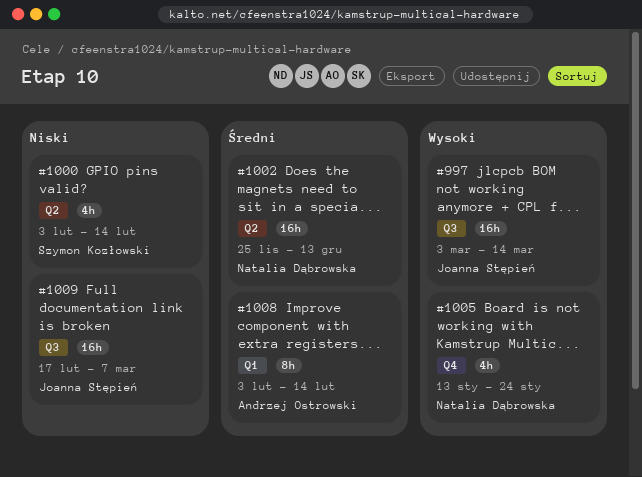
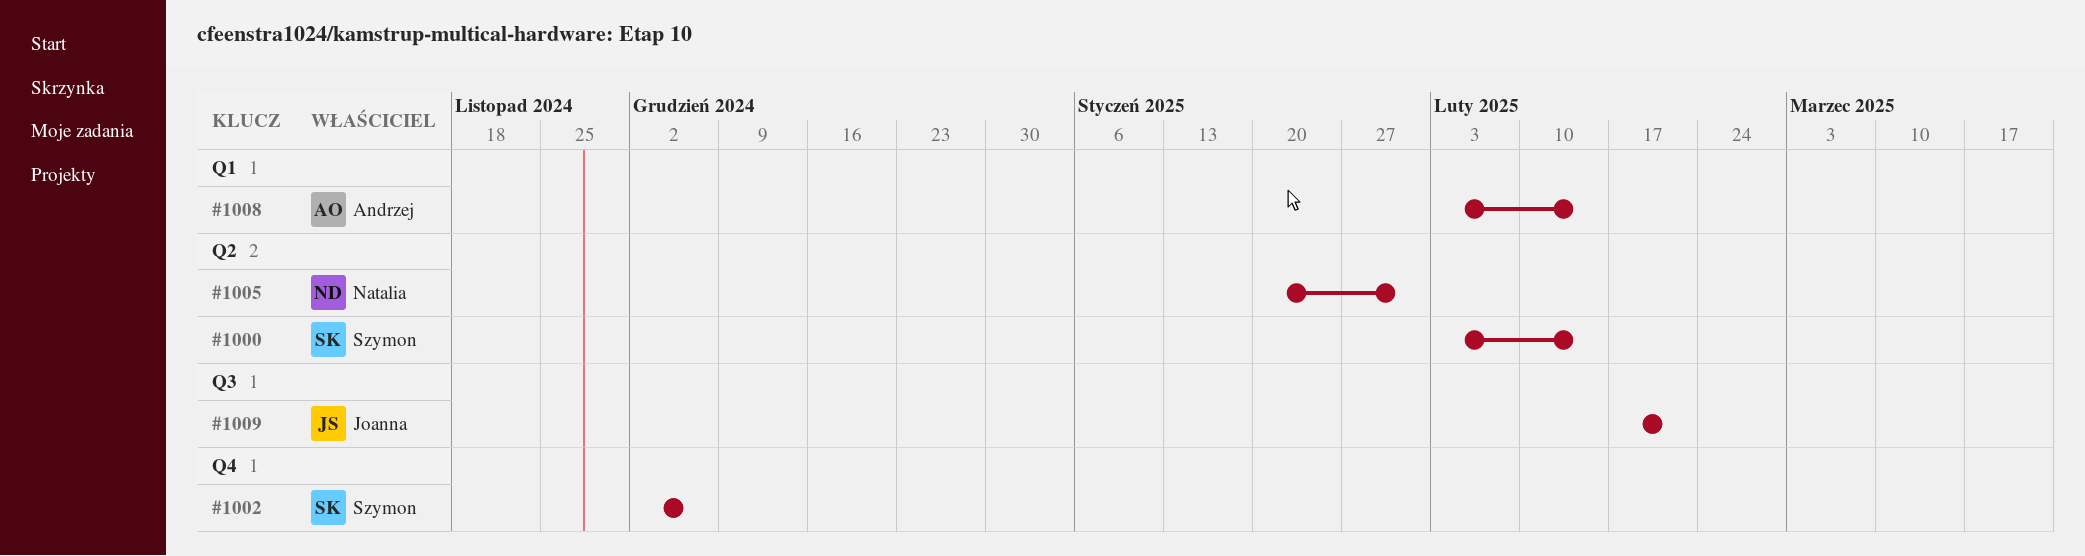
#997: present -> none
#1002, owner: Natalia Dąbrowska -> Szymon Kozłowski
#1002, label: Q2 -> Q4
#1002, start: Nov 25 -> Dec 2
#1002, due: Dec 13 -> Dec 6
#1005, label: Q4 -> Q2
#1005, start: Jan 13 -> Jan 20
#1005, due: Jan 24 -> Jan 31
#1009, due: Mar 7 -> Feb 21

